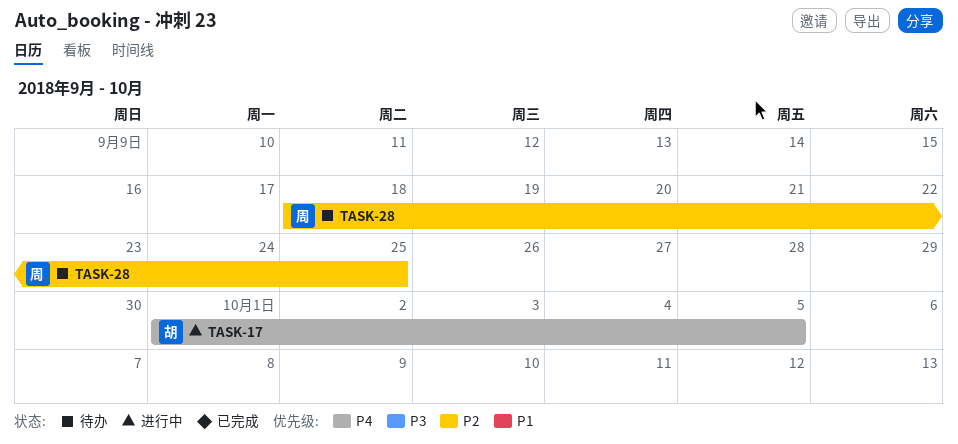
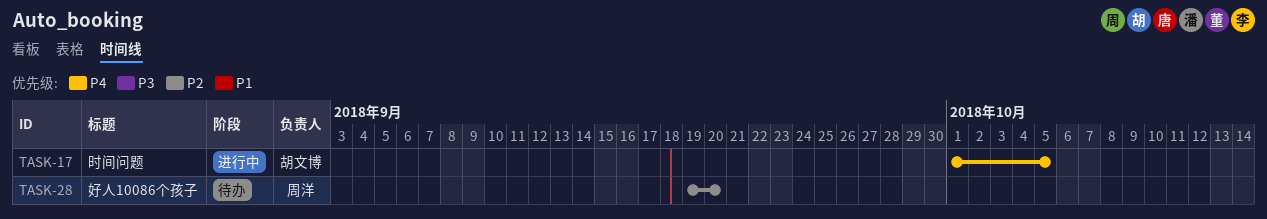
TASK-28, start: Sep 18 -> Sep 19
TASK-28, due: Sep 25 -> Sep 20

